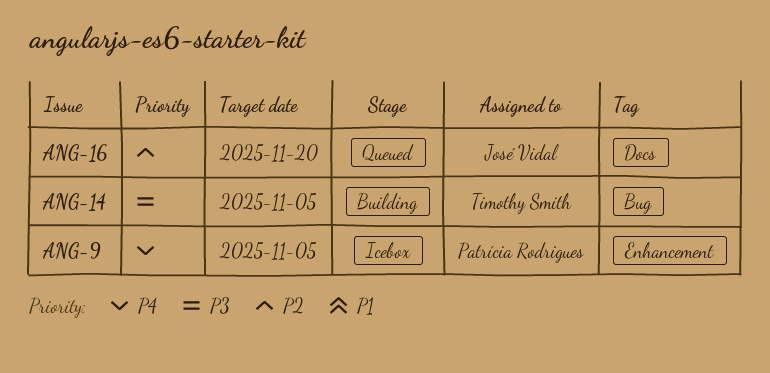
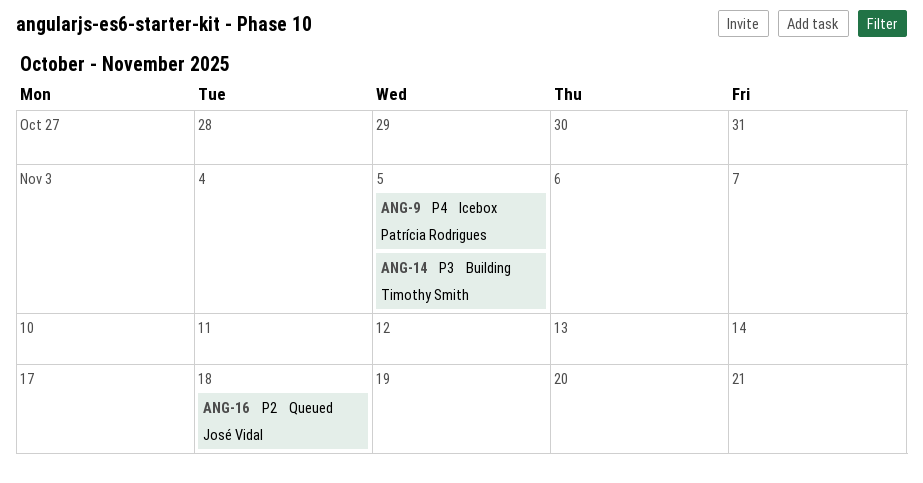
ANG-16, due: Nov 20 -> Nov 18

